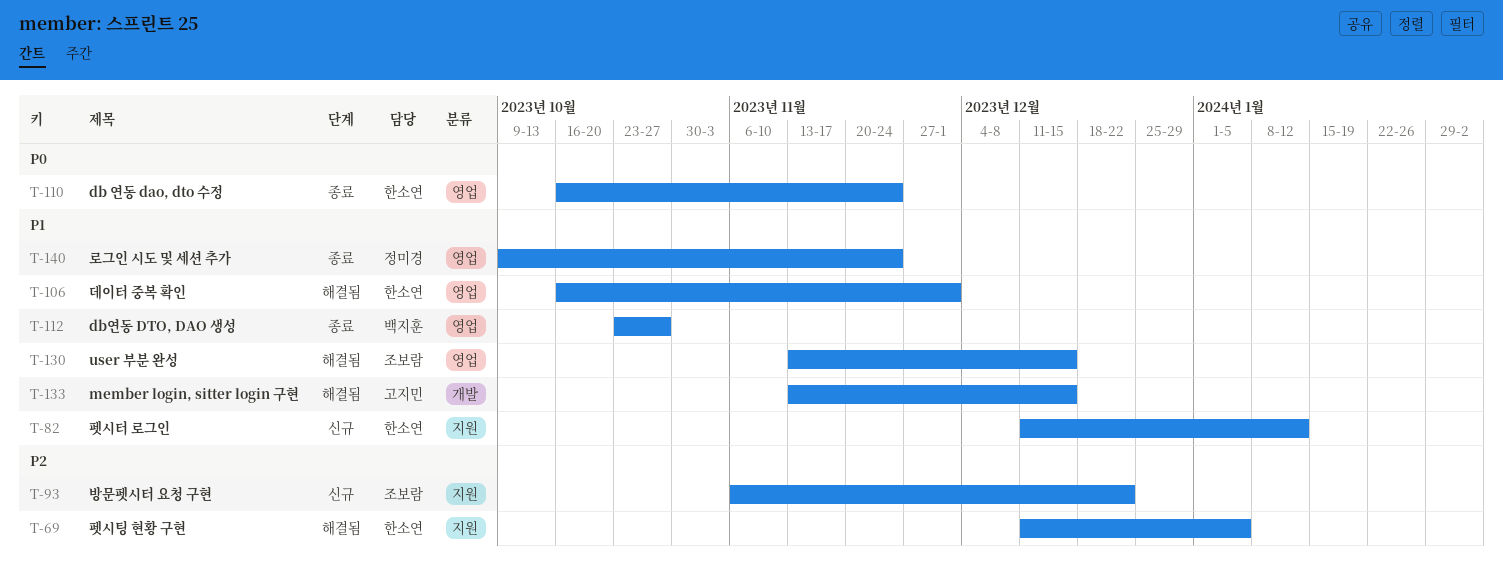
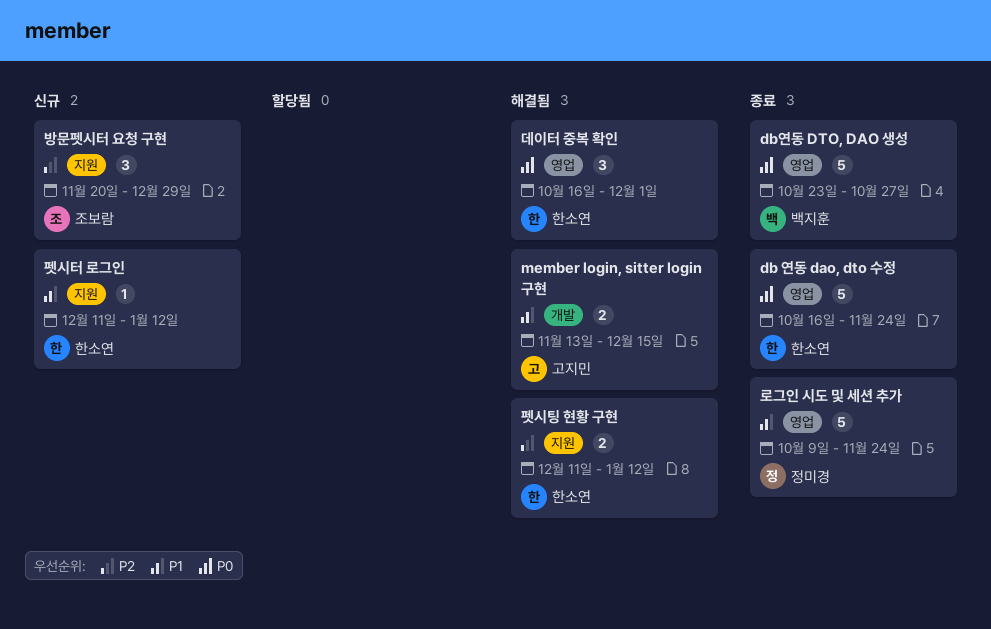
db연동 DTO, DAO 생성, priority: P1 -> P0
user 부분 완성: present -> none
데이터 중복 확인, priority: P1 -> P0
방문펫시터 요청 구현, start: Nov 6 -> Nov 20
방문펫시터 요청 구현, due: Dec 22 -> Dec 29
펫시팅 현황 구현, due: Jan 5 -> Jan 12

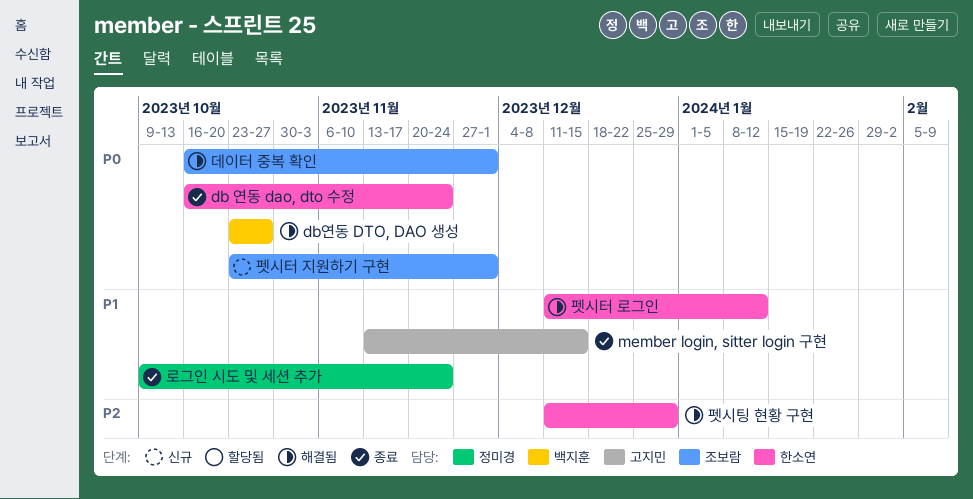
db연동 DTO, DAO 생성, status: 종료 -> 해결됨
member login, sitter login 구현, status: 해결됨 -> 종료
데이터 중복 확인, owner: 한소연 -> 조보람
방문펫시터 요청 구현: present -> none
펫시터 로그인, status: 신규 -> 해결됨
펫시터 지원하기 구현: none -> present
펫시팅 현황 구현, due: Jan 12 -> Dec 29

